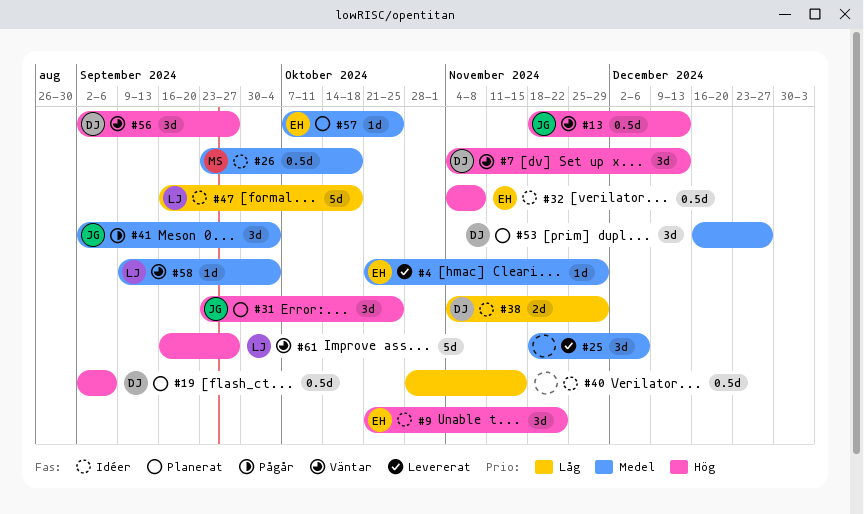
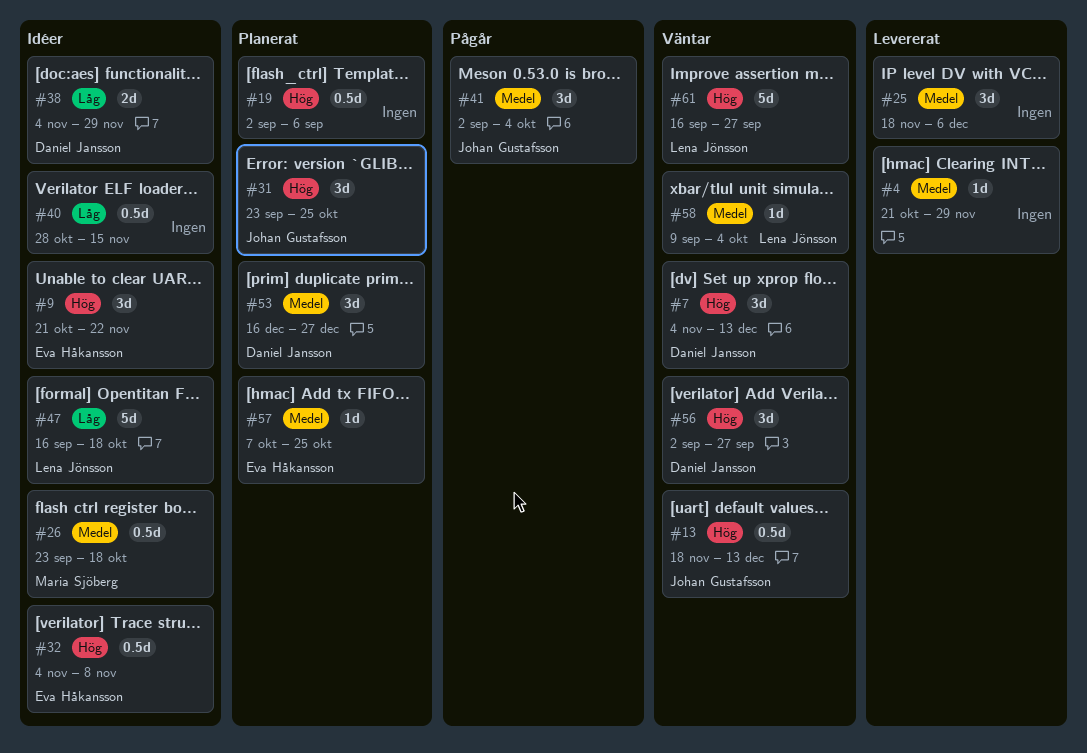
#4, owner: Eva Håkansson -> none
#19, owner: Daniel Jansson -> none

